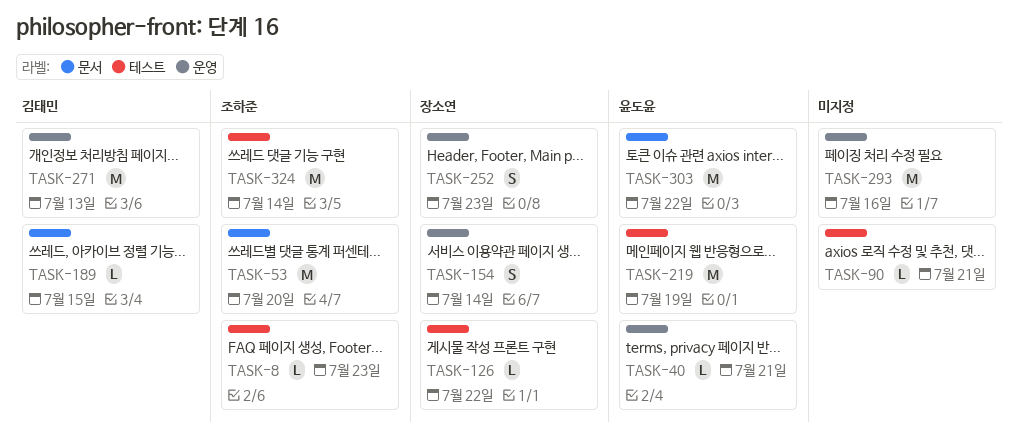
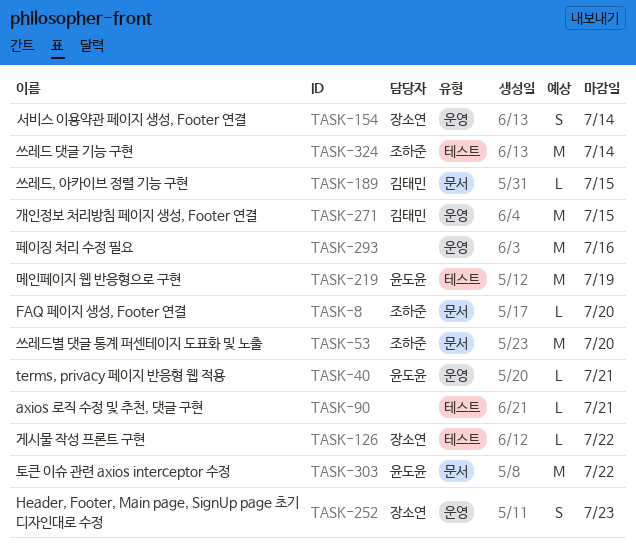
TASK-8, label: 테스트 -> 문서
TASK-8, due: Jul 23 -> Jul 20
TASK-271, due: Jul 13 -> Jul 15

